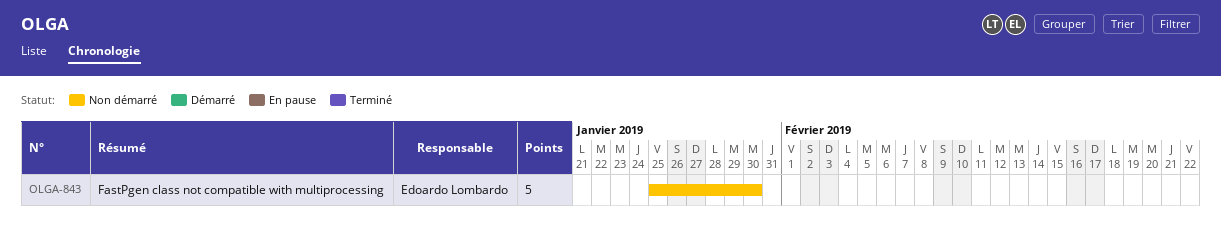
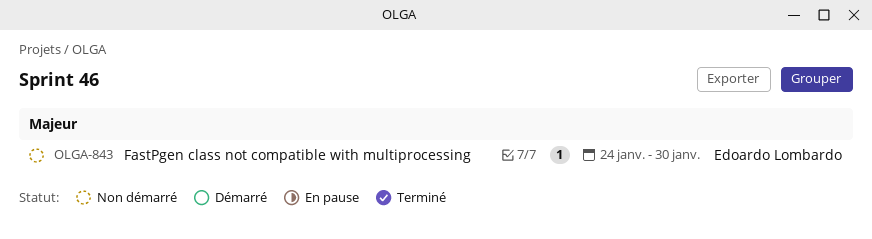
OLGA-843, estimate: 5 -> 1
OLGA-843, start: Jan 25 -> Jan 24

